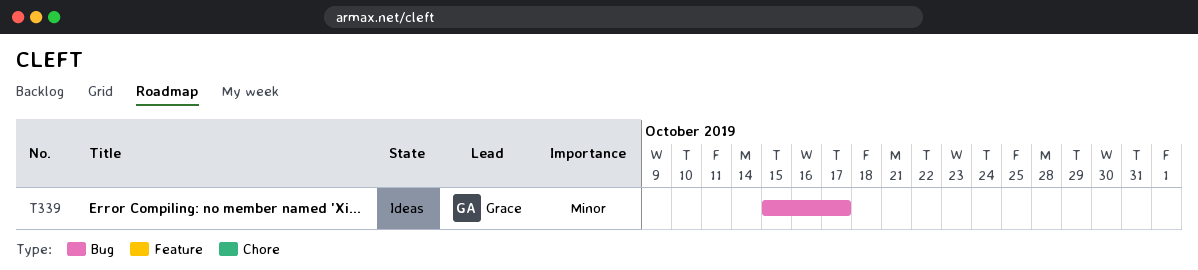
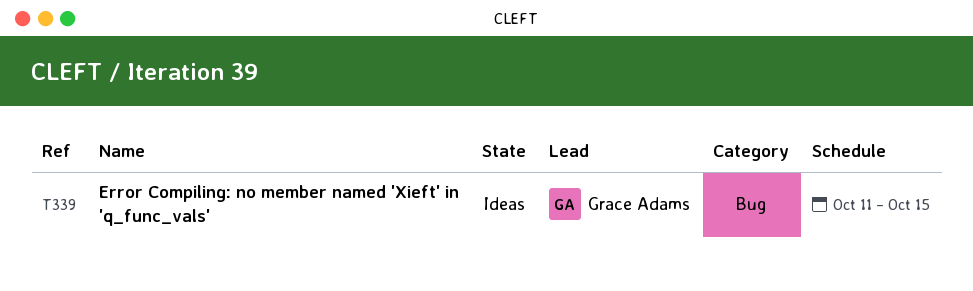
T339, start: Oct 15 -> Oct 11
T339, due: Oct 17 -> Oct 15

